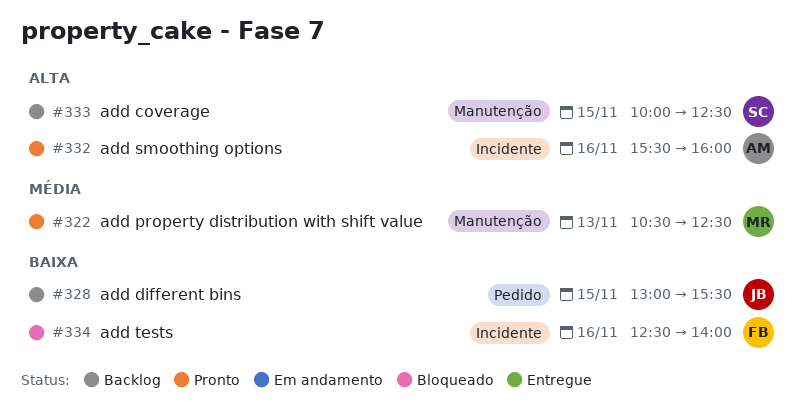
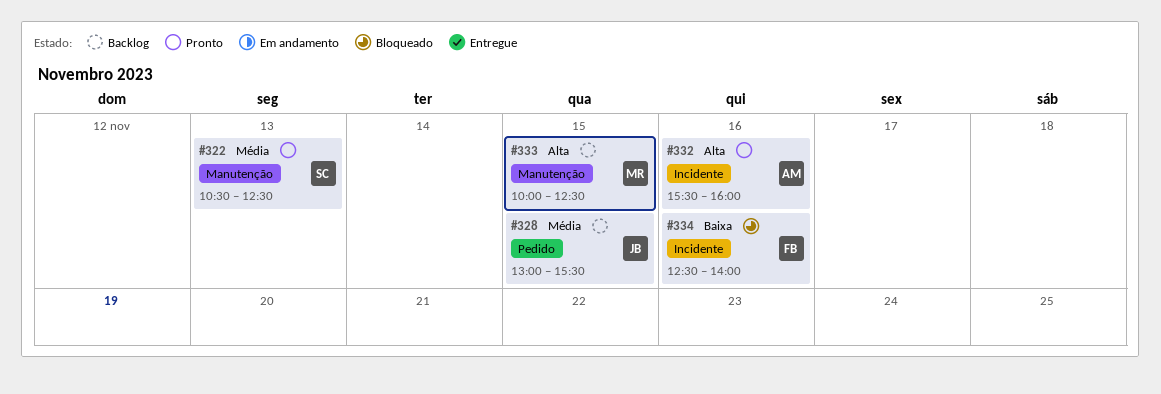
#322, owner: MR -> SC
#328, priority: Baixa -> Média
#333, owner: SC -> MR

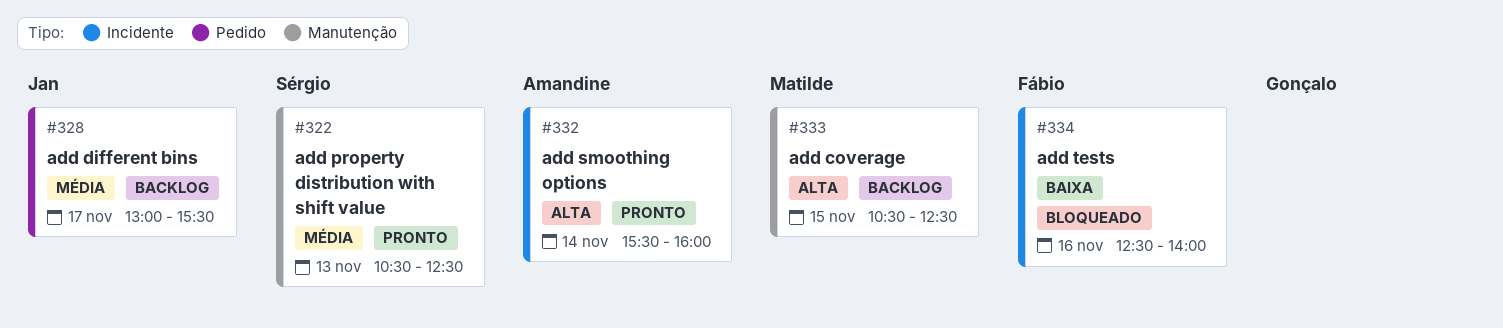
#328, day: Nov 15 -> Nov 17
#332, day: Nov 16 -> Nov 14
#333, begins: 10:00 -> 10:30

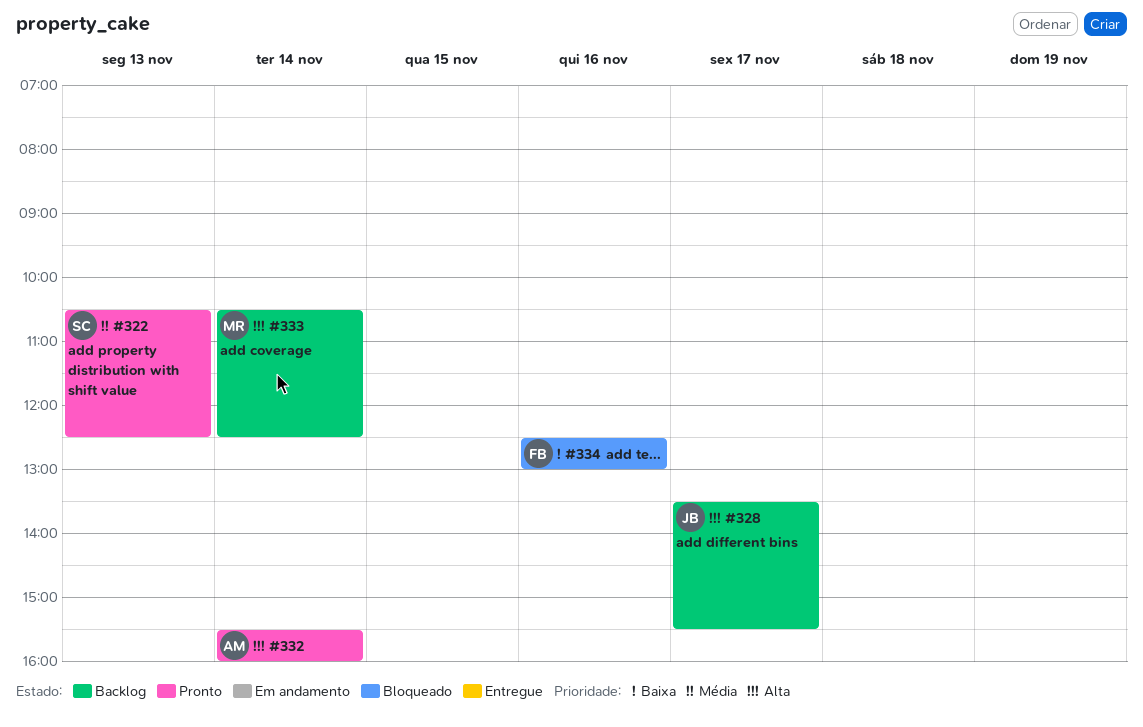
#328, priority: Média -> Alta
#328, begins: 13:00 -> 13:30
#333, day: Nov 15 -> Nov 14
#334, ends: 14:00 -> 13:00

